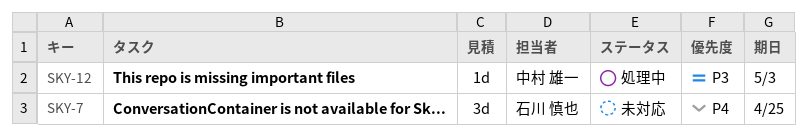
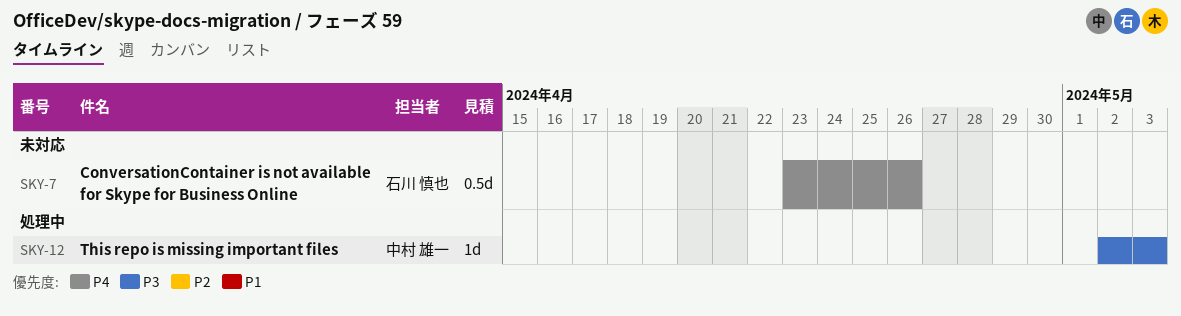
SKY-7, estimate: 3d -> 0.5d
SKY-7, due: Apr 25 -> Apr 26

